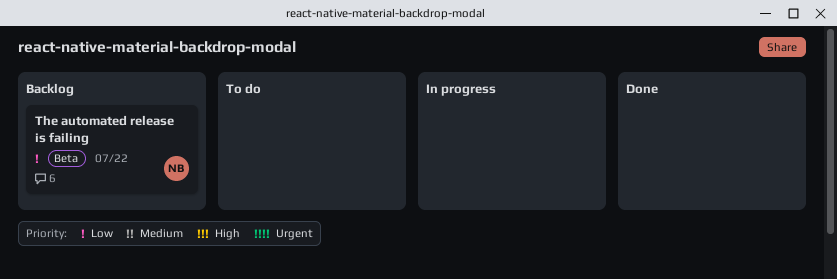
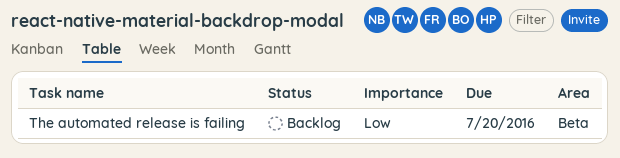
The automated release is failing, due: Jul 22 -> Jul 20

